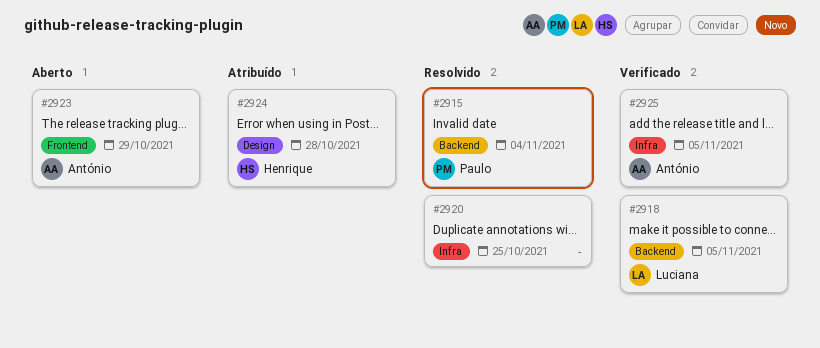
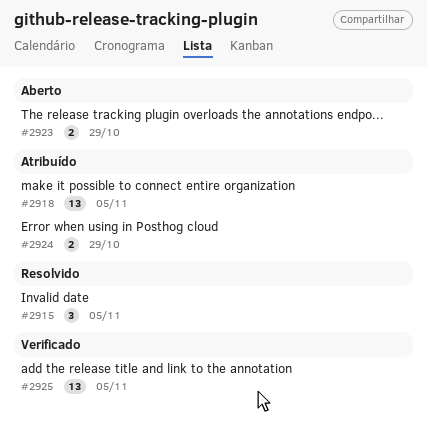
#2915, due: Nov 4 -> Nov 5
#2918, status: Verificado -> Atribuído
#2920: present -> none
#2924, due: Oct 28 -> Oct 29

